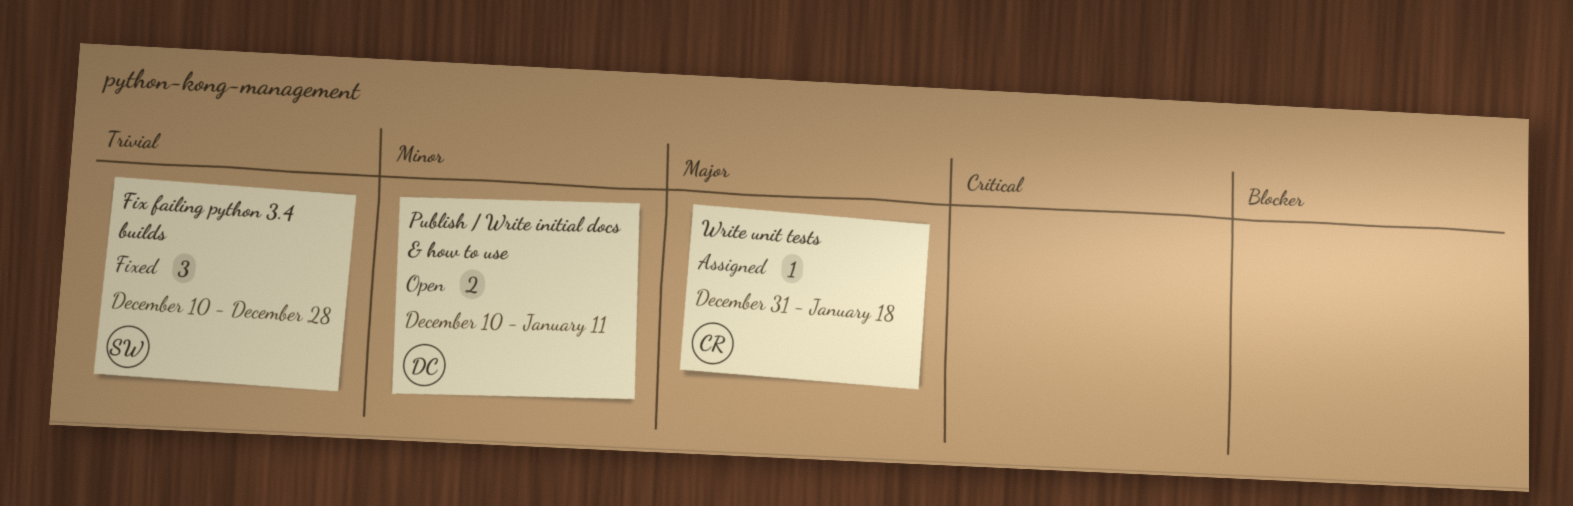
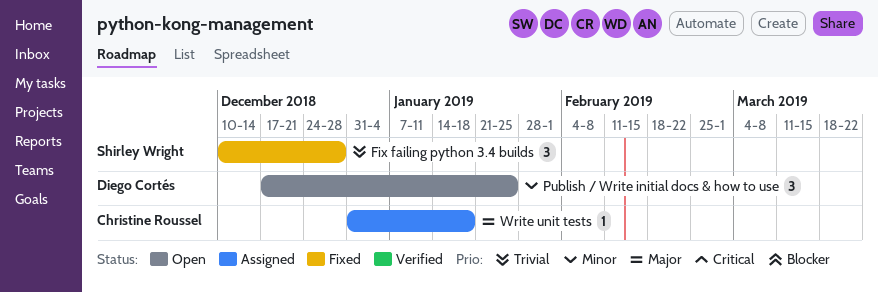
Publish / Write initial docs & how to use, estimate: 2 -> 3
Publish / Write initial docs & how to use, start: Dec 10 -> Dec 17
Publish / Write initial docs & how to use, due: Jan 11 -> Jan 25

